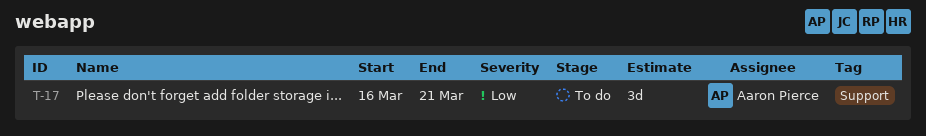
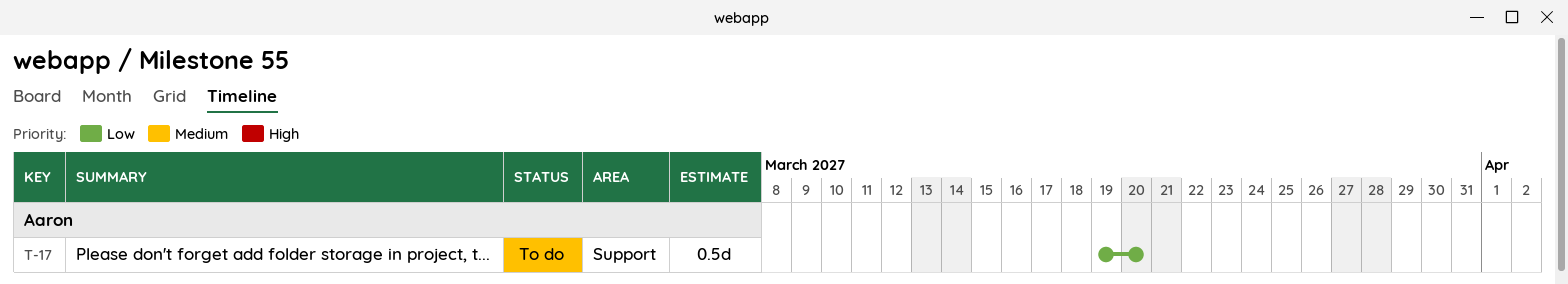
T-17, estimate: 3d -> 0.5d
T-17, start: Mar 16 -> Mar 19
T-17, due: Mar 21 -> Mar 20

